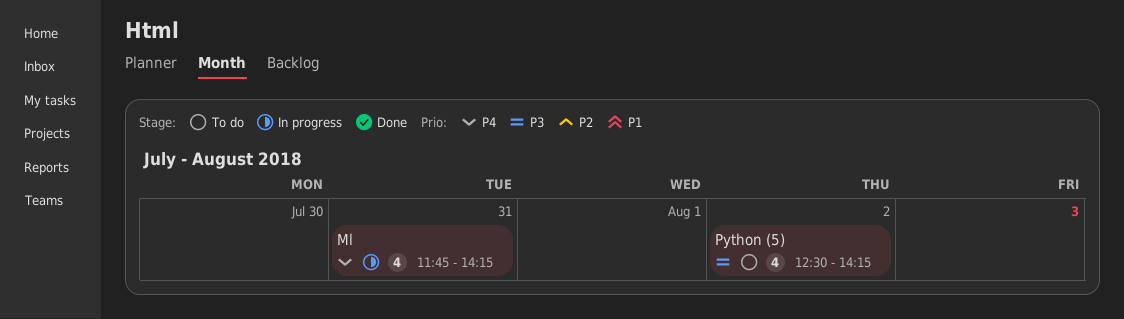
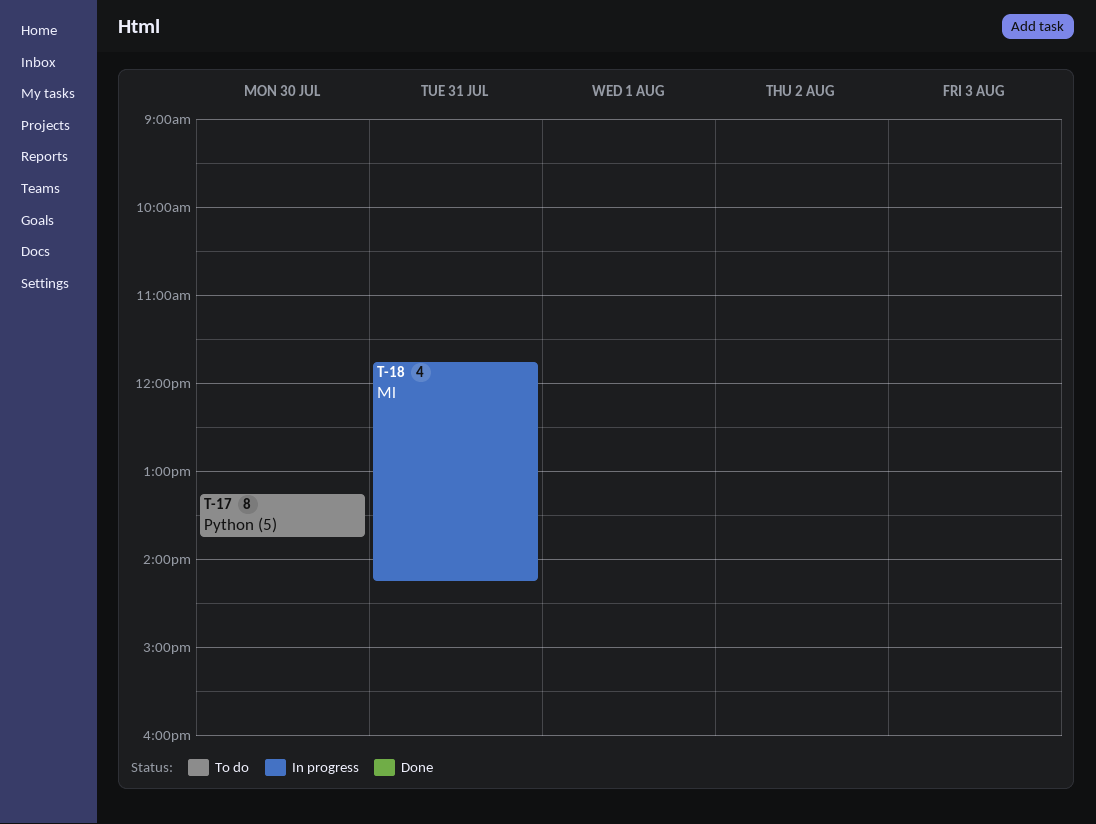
Python (5), estimate: 4 -> 8
Python (5), day: Aug 2 -> Jul 30
Python (5), begins: 12:30 -> 13:15
Python (5), ends: 14:15 -> 13:45

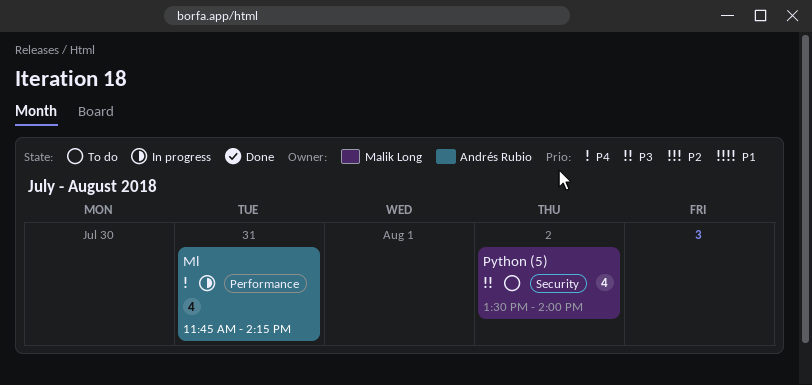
Python (5), estimate: 8 -> 4
Python (5), day: Jul 30 -> Aug 2
Python (5), begins: 13:15 -> 13:30
Python (5), ends: 13:45 -> 14:00

